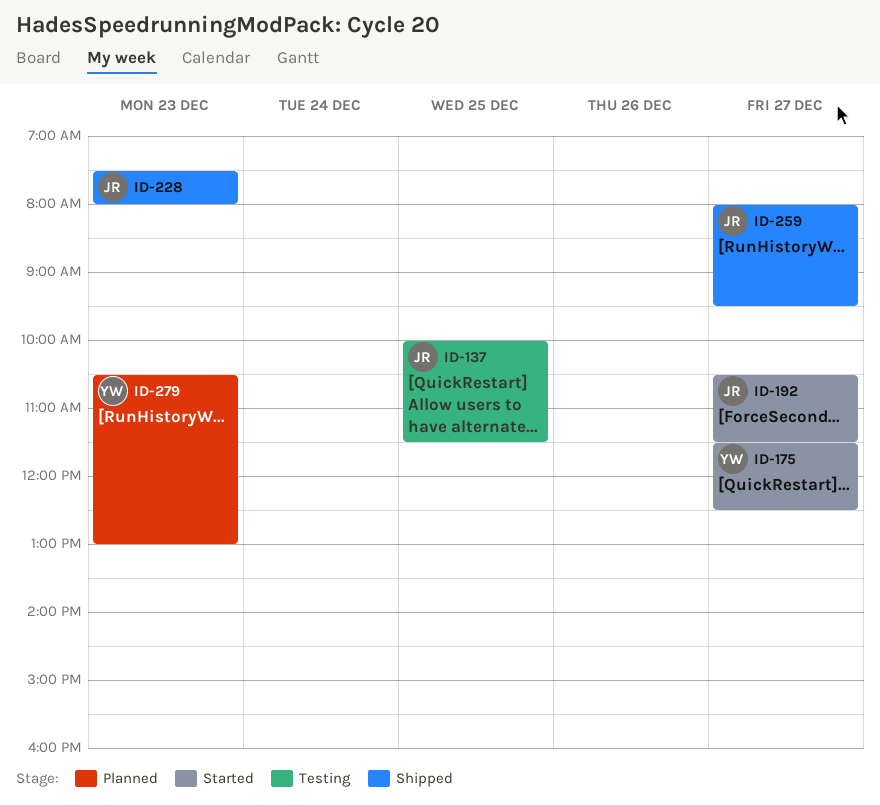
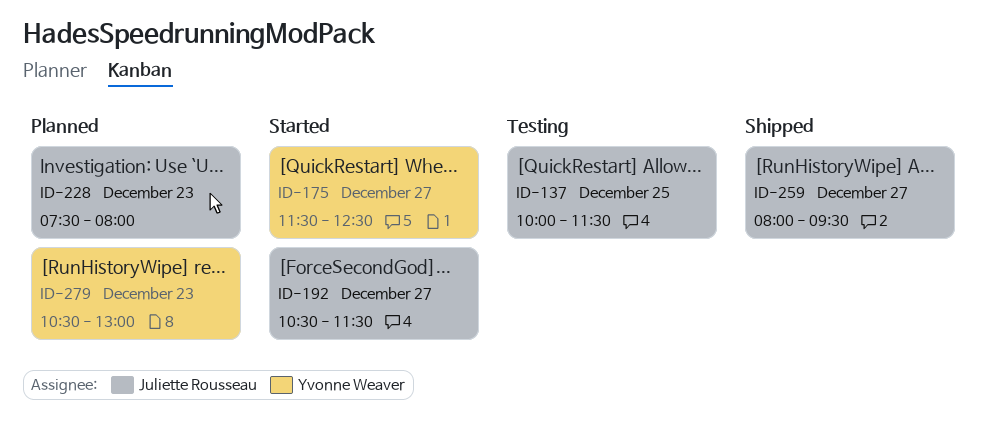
ID-228, status: Shipped -> Planned

